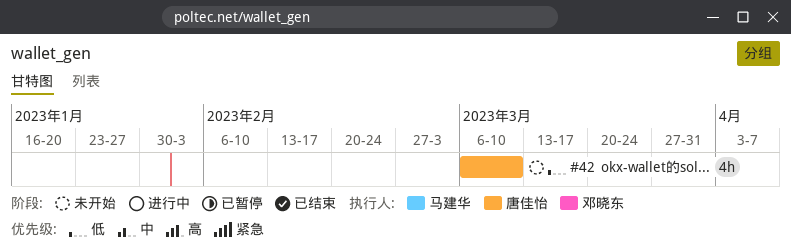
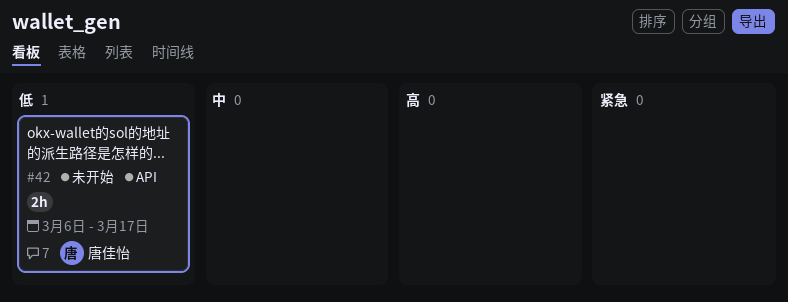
#42, estimate: 4h -> 2h
#42, due: Mar 10 -> Mar 17

